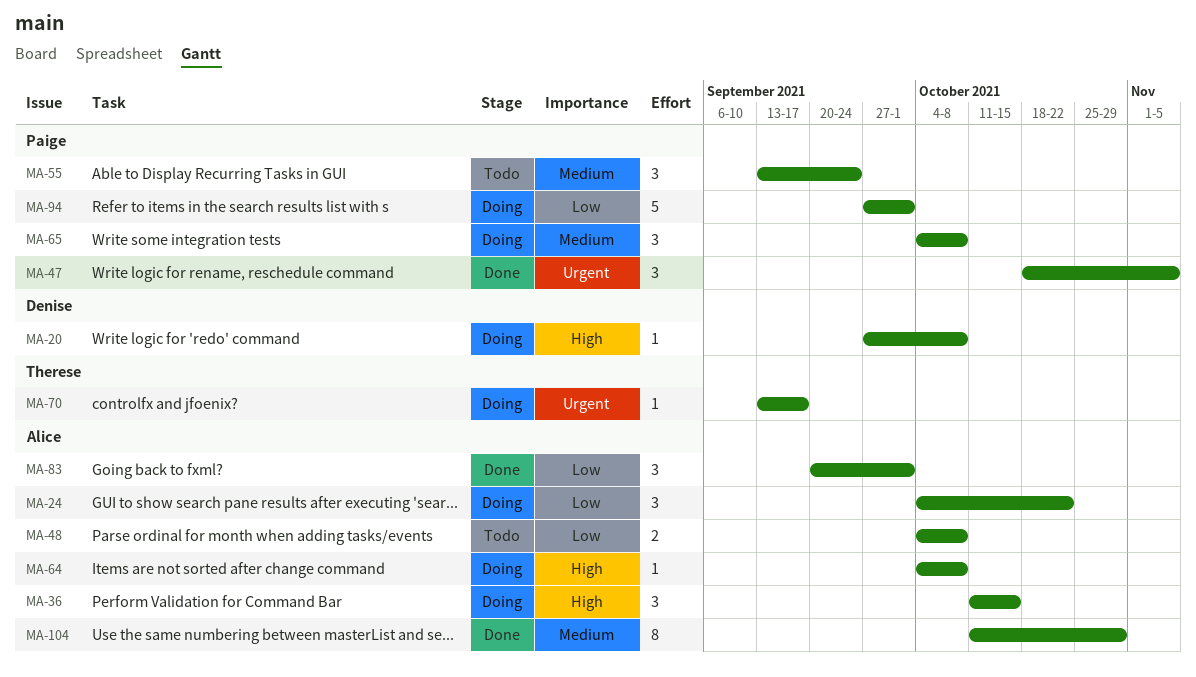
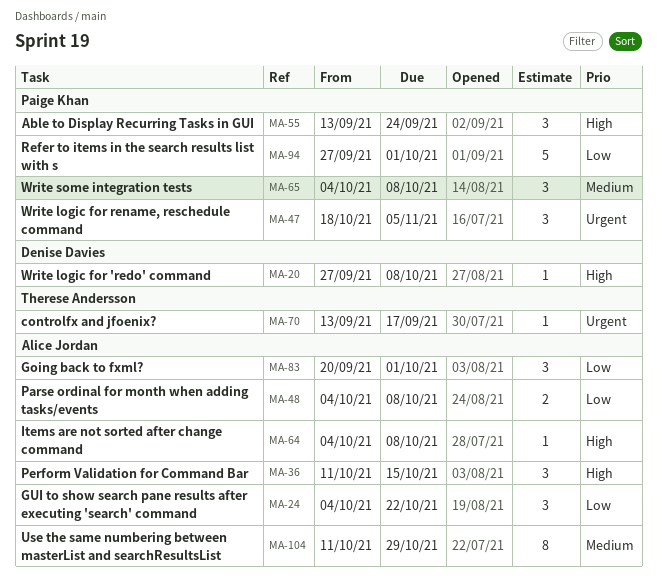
MA-55, priority: Medium -> High

